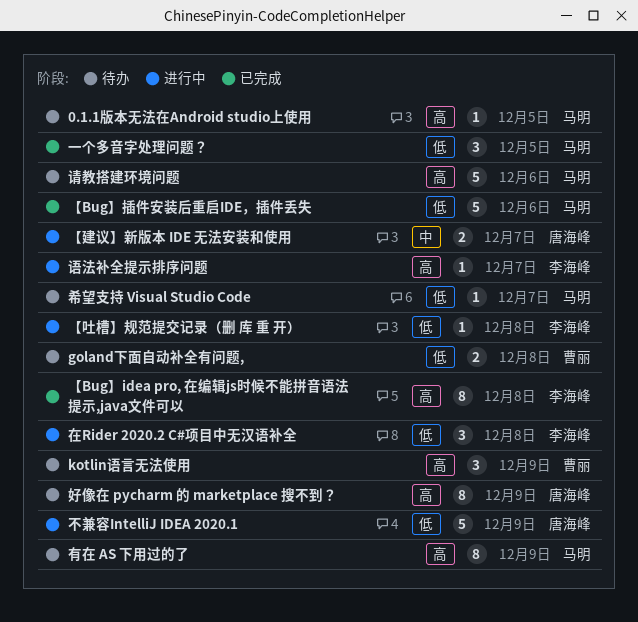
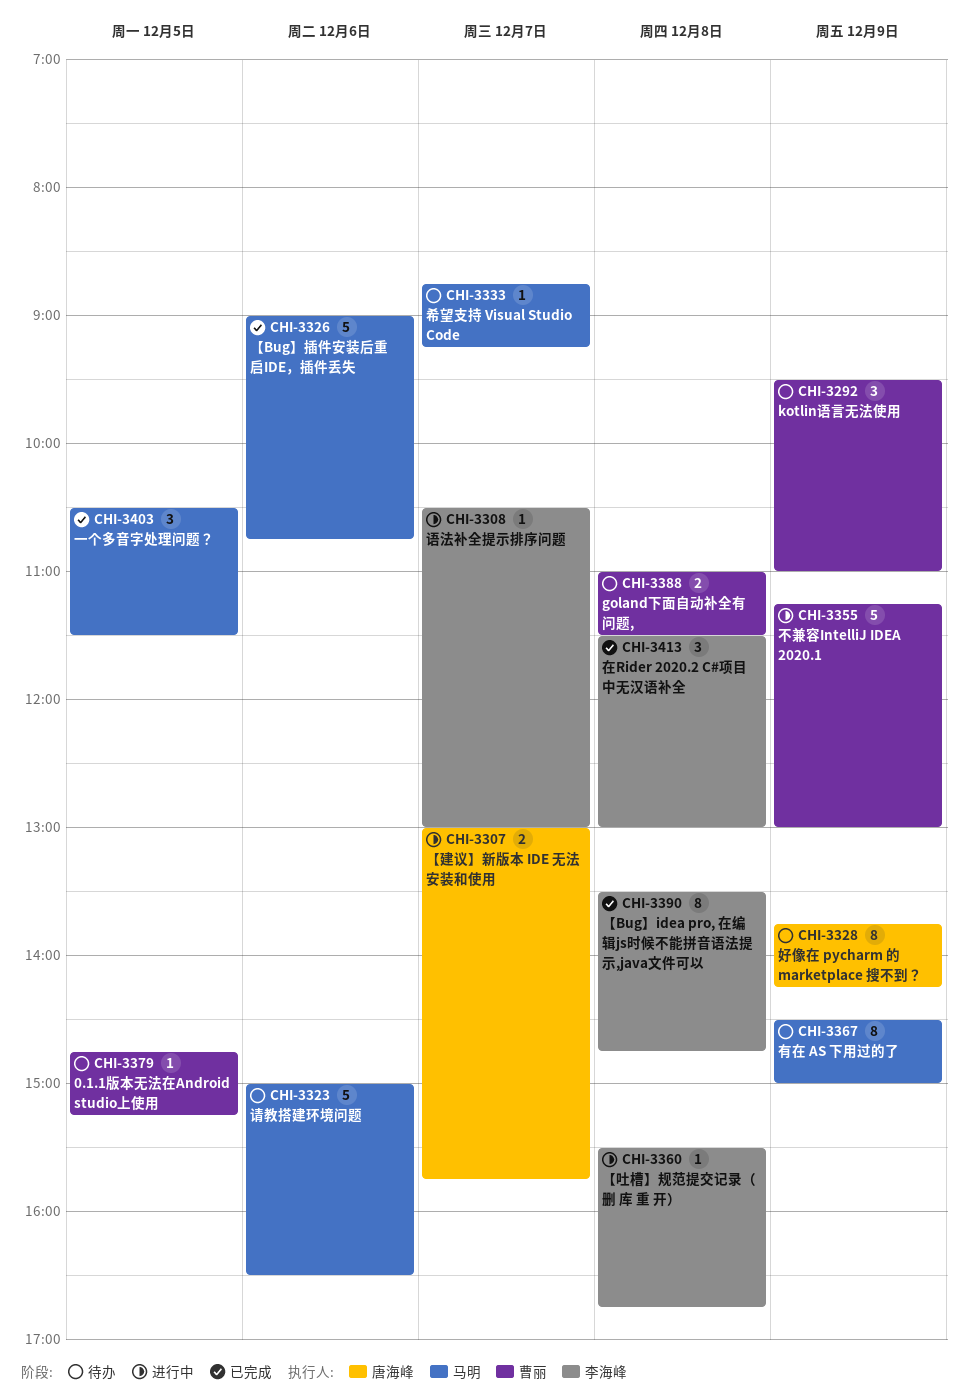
0.1.1版本无法在Android studio上使用, owner: 马明 -> 曹丽
不兼容IntelliJ IDEA 2020.1, owner: 唐海峰 -> 曹丽
在Rider 2020.2 C#项目中无汉语补全, status: 进行中 -> 已完成

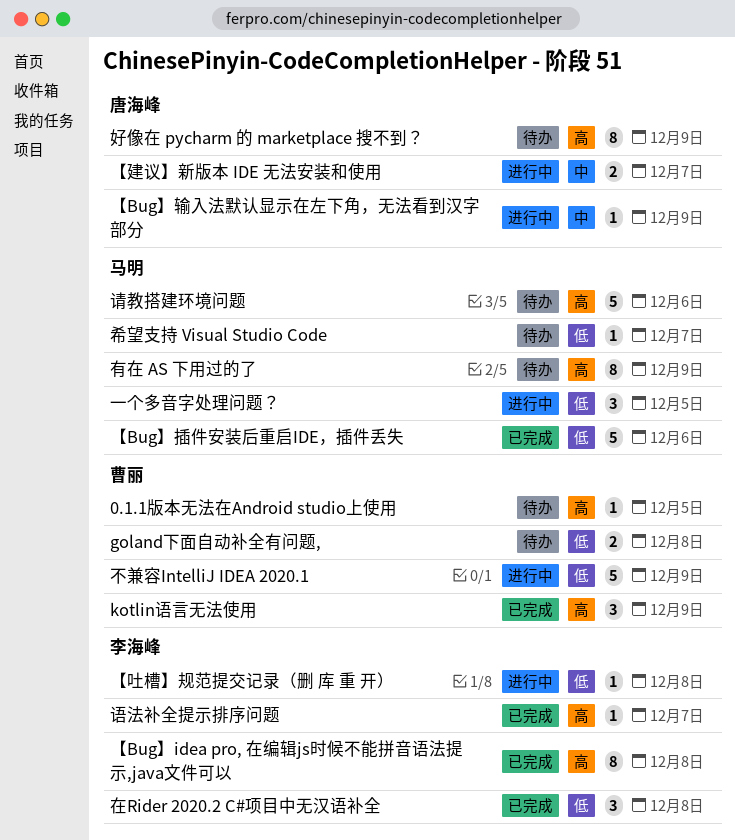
kotlin语言无法使用, status: 待办 -> 已完成
【Bug】输入法默认显示在左下角，无法看到汉字部分: none -> present
一个多音字处理问题？, status: 已完成 -> 进行中
语法补全提示排序问题, status: 进行中 -> 已完成

